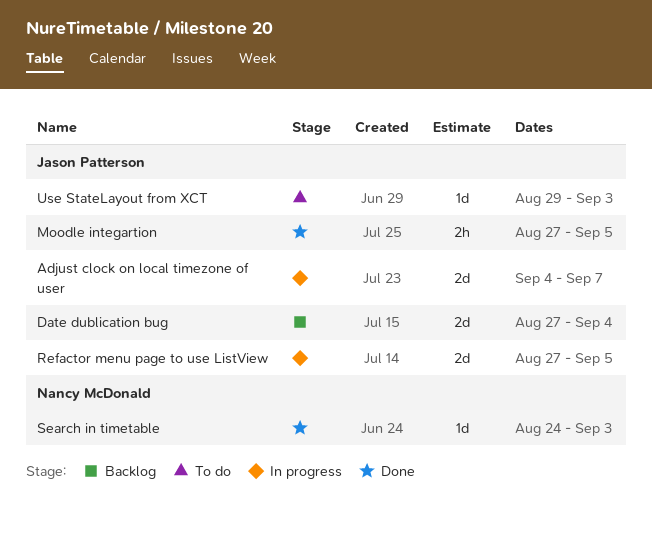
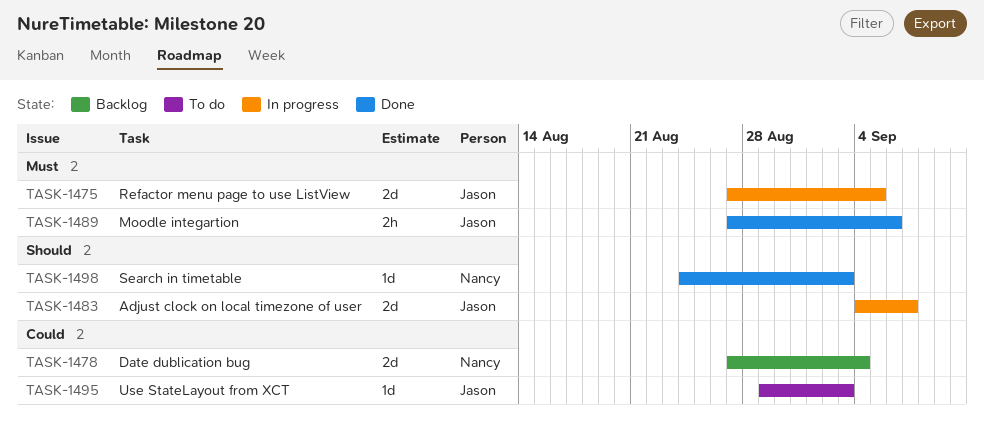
Date dublication bug, owner: Jason Patterson -> Nancy McDonald
Moodle integartion, due: Sep 5 -> Sep 6

